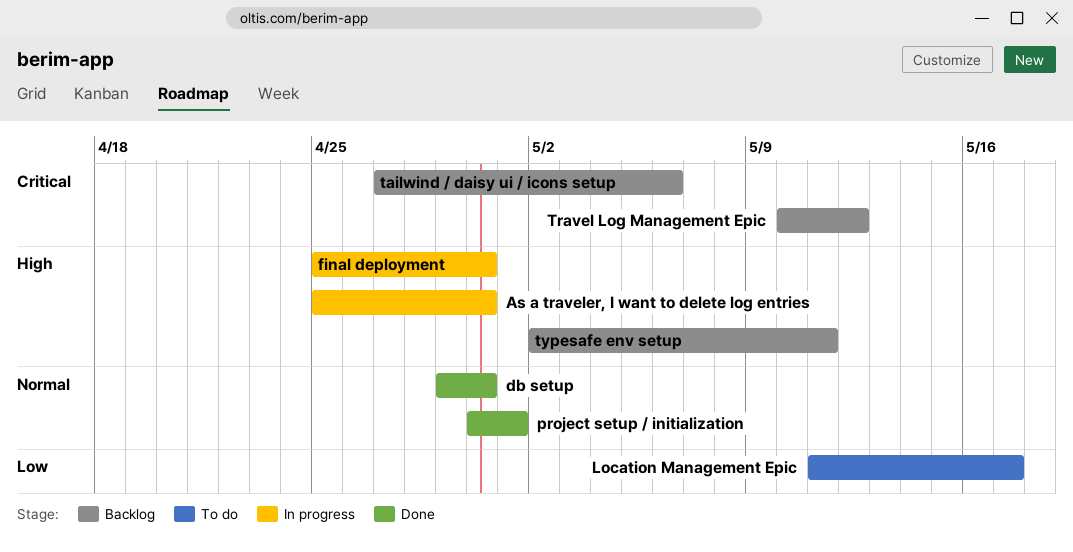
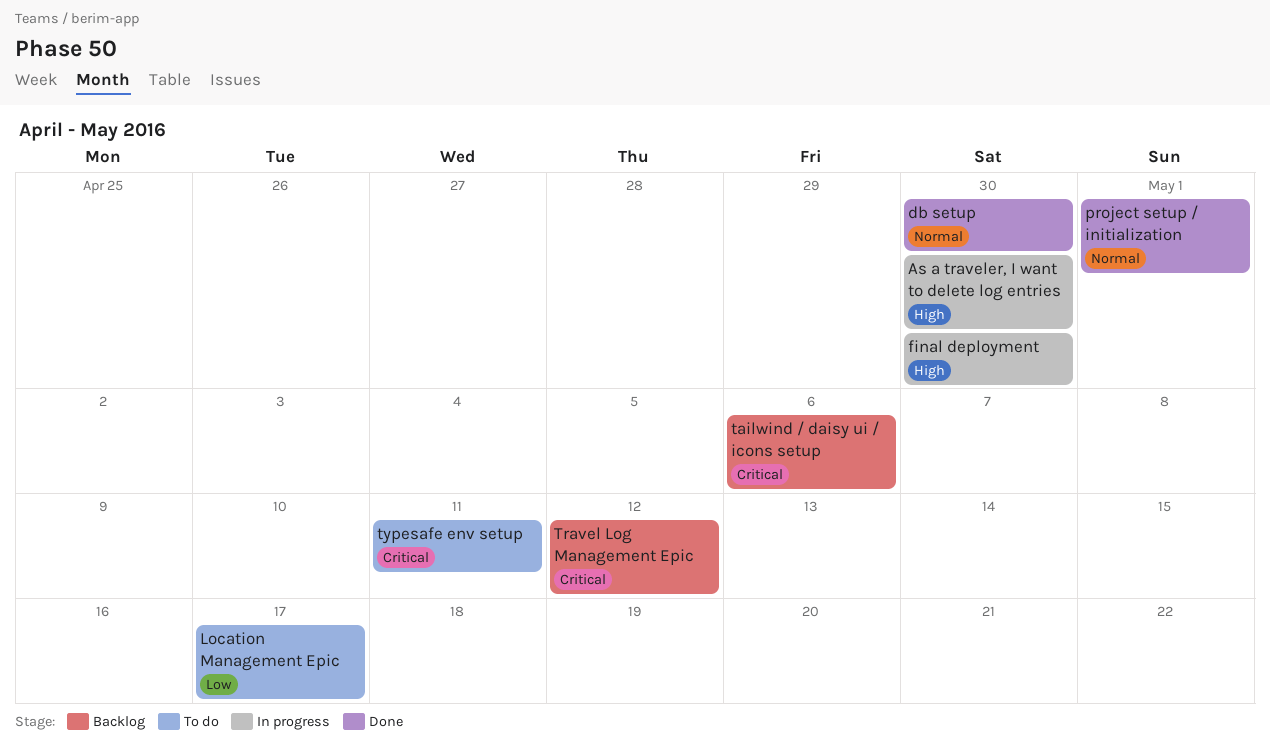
typesafe env setup, status: Backlog -> To do
typesafe env setup, priority: High -> Critical

